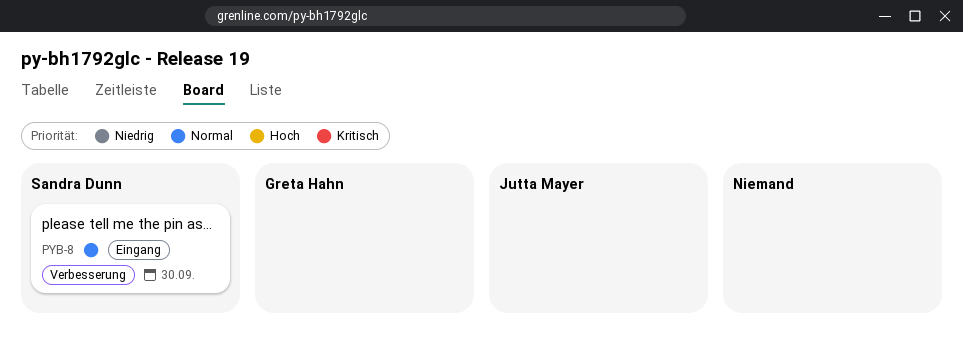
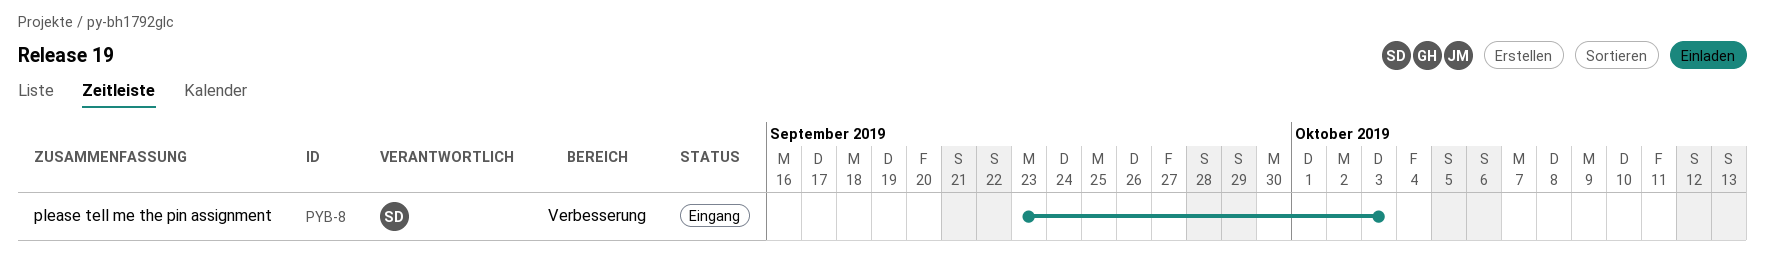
PYB-8, due: Sep 30 -> Oct 3

